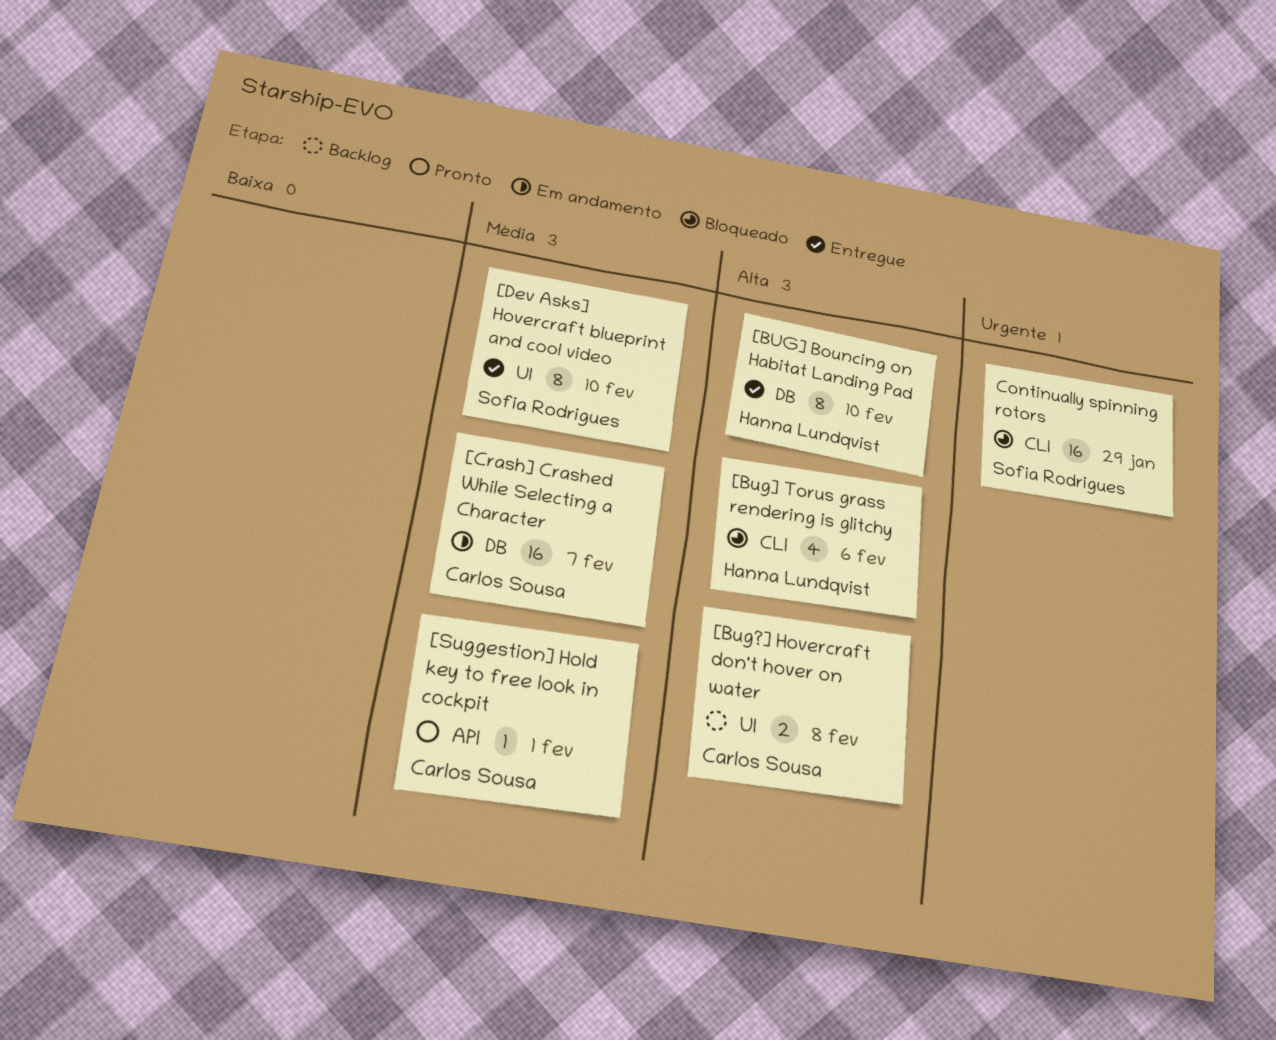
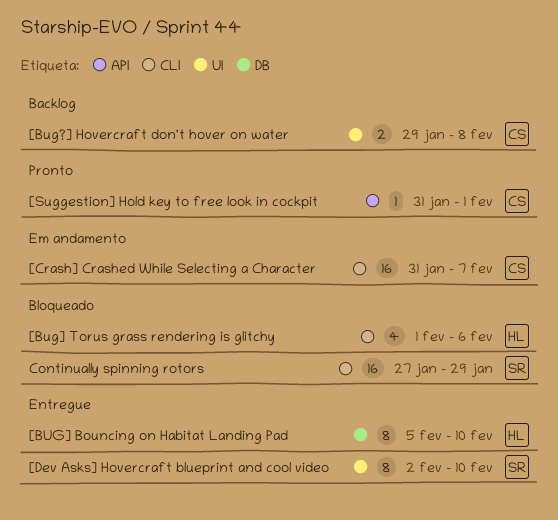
[Crash] Crashed While Selecting a Character, label: DB -> CLI

